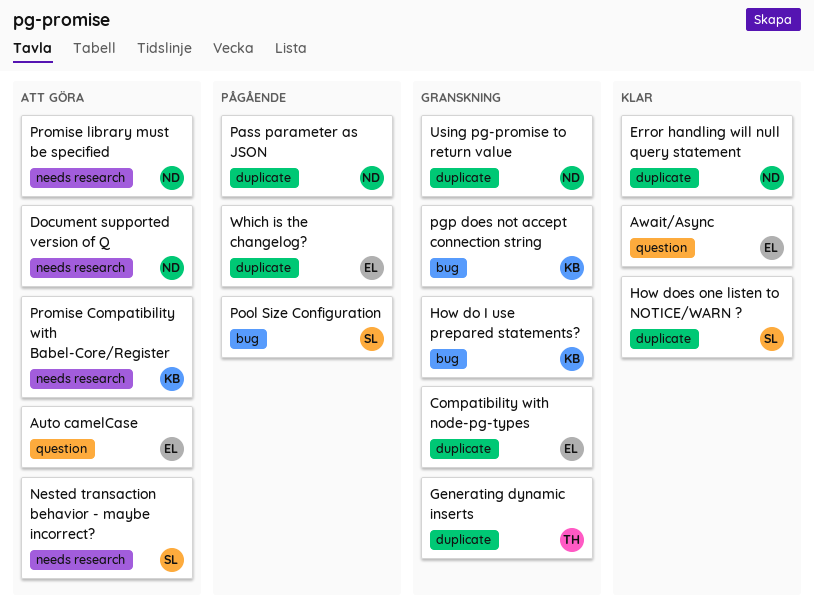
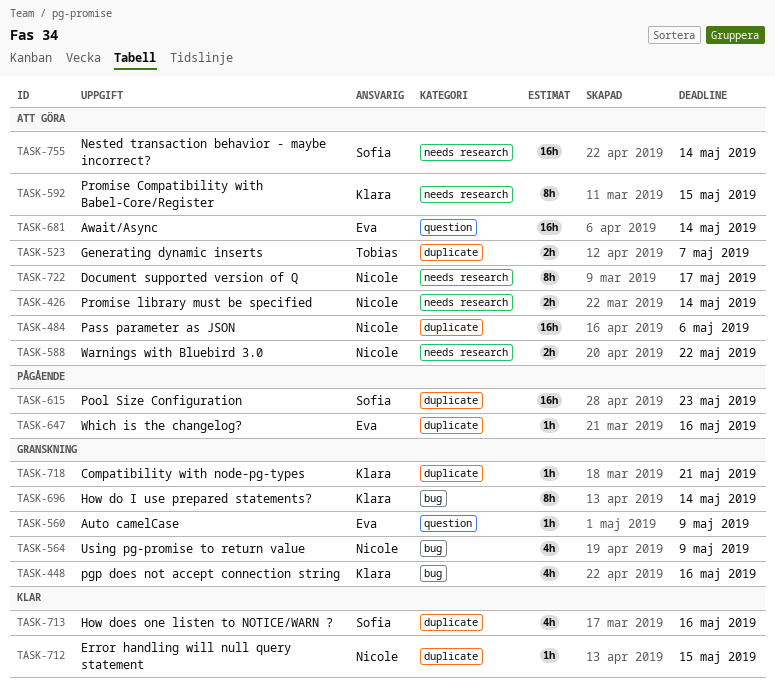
Auto camelCase, status: Att göra -> Granskning
Await/Async, status: Klar -> Att göra
Compatibility with node-pg-types, owner: Eva -> Klara
Generating dynamic inserts, status: Granskning -> Att göra
Pass parameter as JSON, status: Pågående -> Att göra
Pool Size Configuration, label: bug -> duplicate
Using pg-promise to return value, label: duplicate -> bug
Warnings with Bluebird 3.0: none -> present

